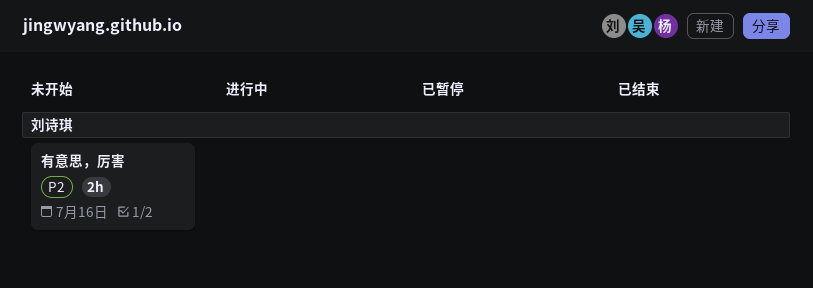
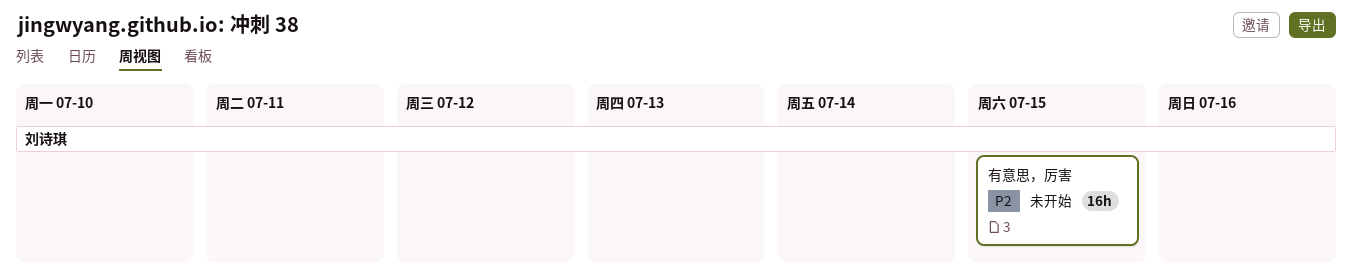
有意思，厉害, estimate: 2h -> 16h
有意思，厉害, due: Jul 16 -> Jul 15

